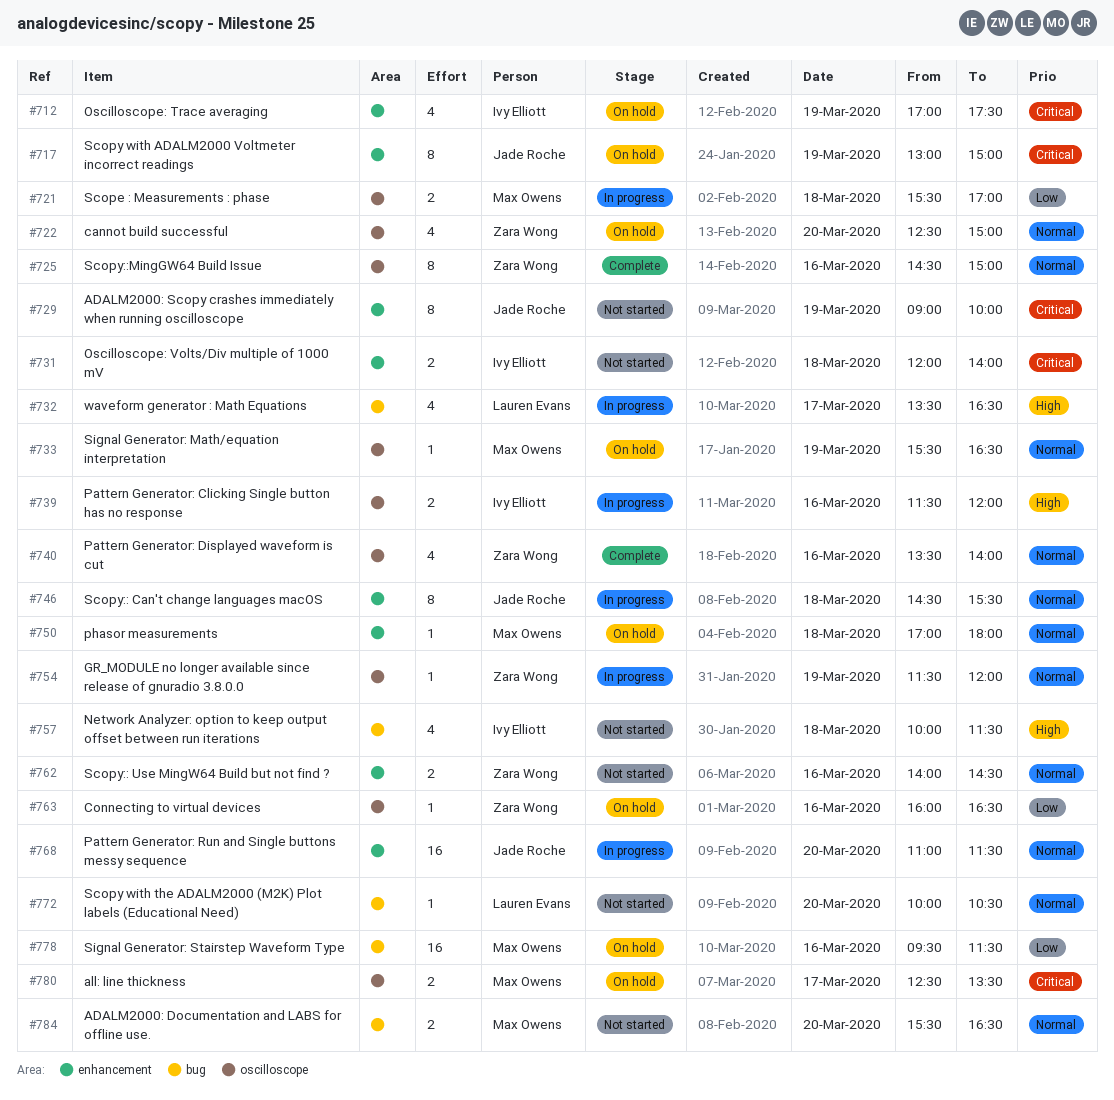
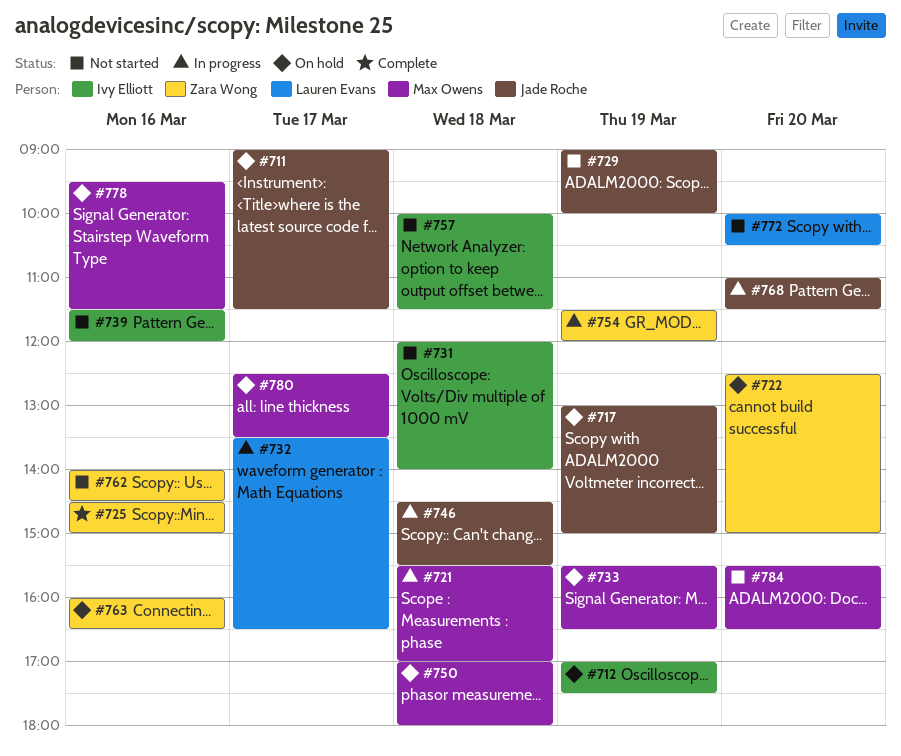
#711: none -> present
#739, status: In progress -> Not started
#740: present -> none

